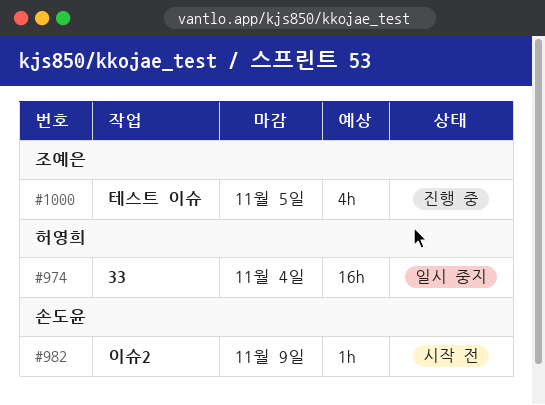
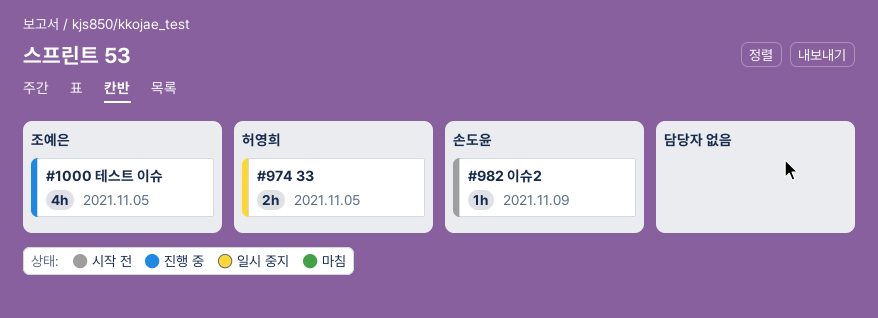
#974, estimate: 16h -> 2h
#974, due: Nov 4 -> Nov 5

